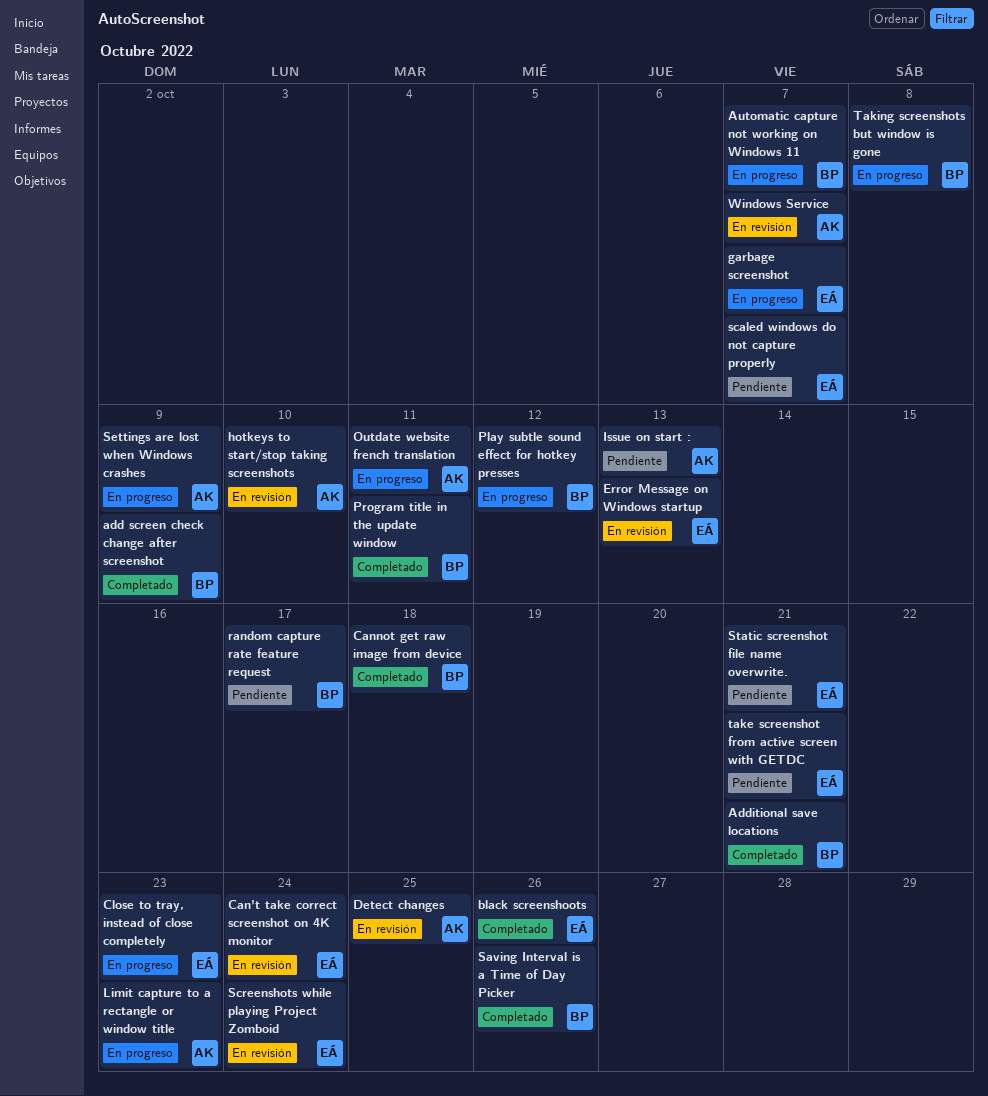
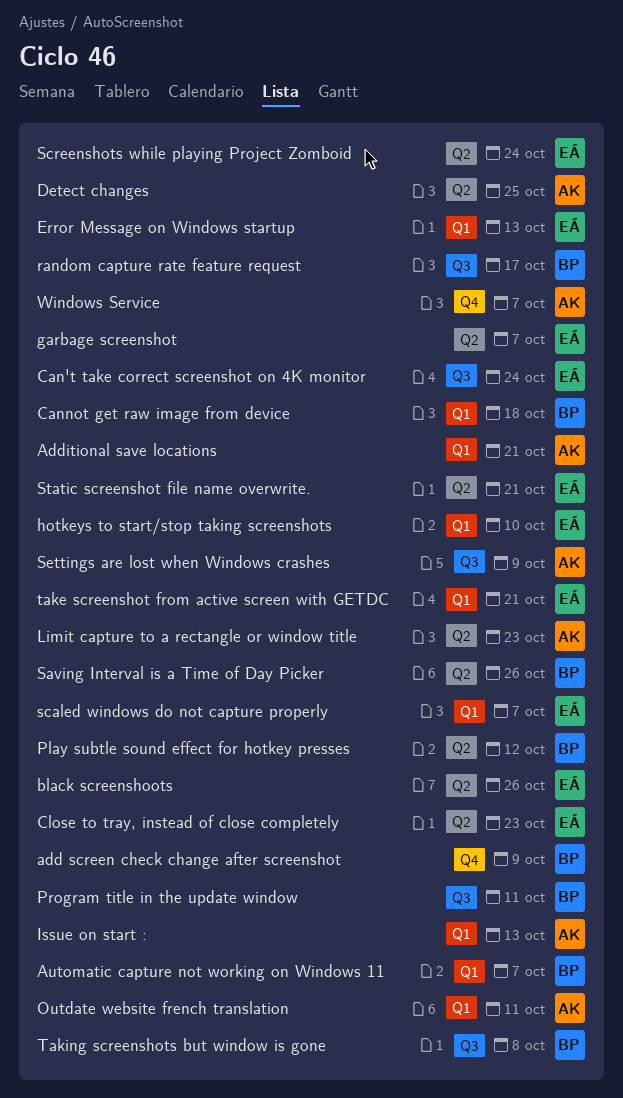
Additional save locations, owner: BP -> AK
hotkeys to start/stop taking screenshots, owner: AK -> EÁ

